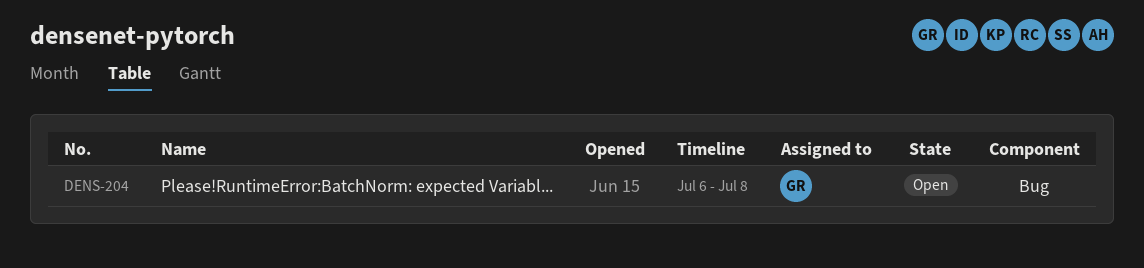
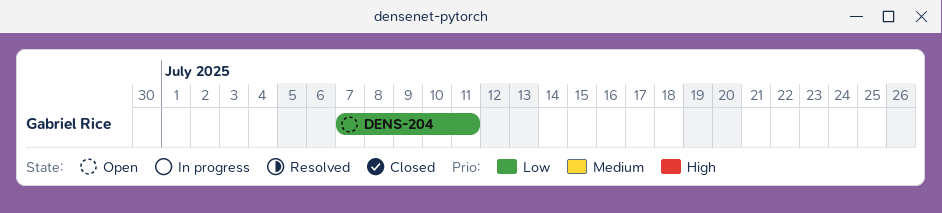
DENS-204, start: Jul 6 -> Jul 7
DENS-204, due: Jul 8 -> Jul 11

